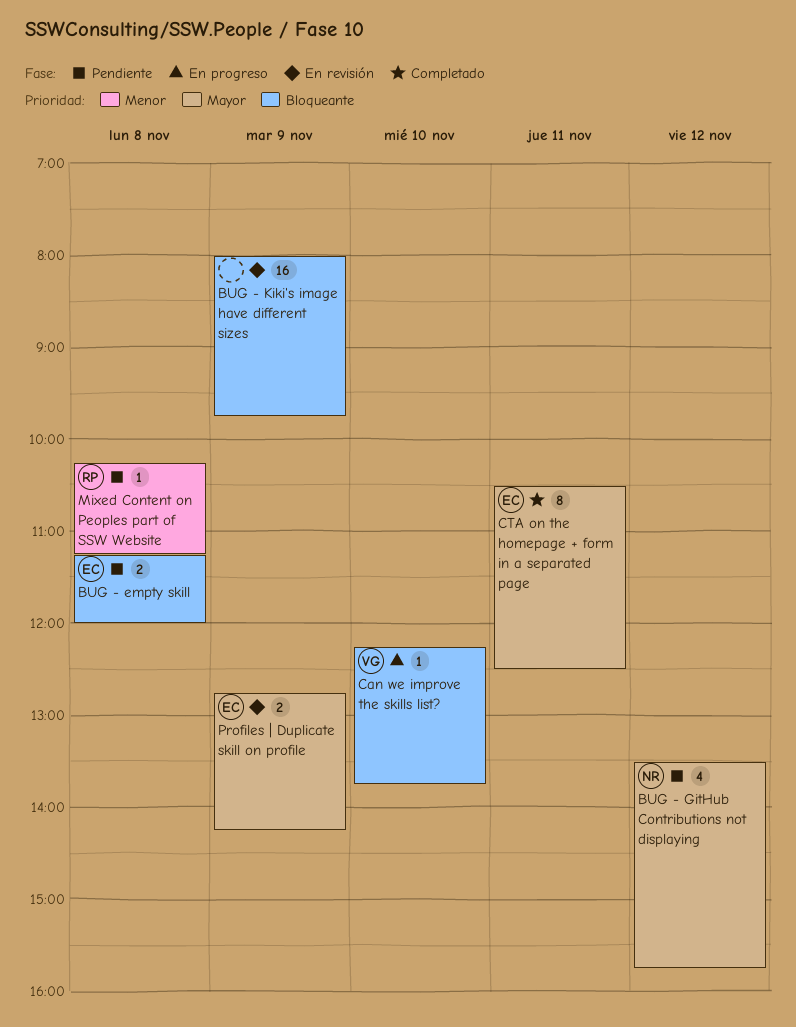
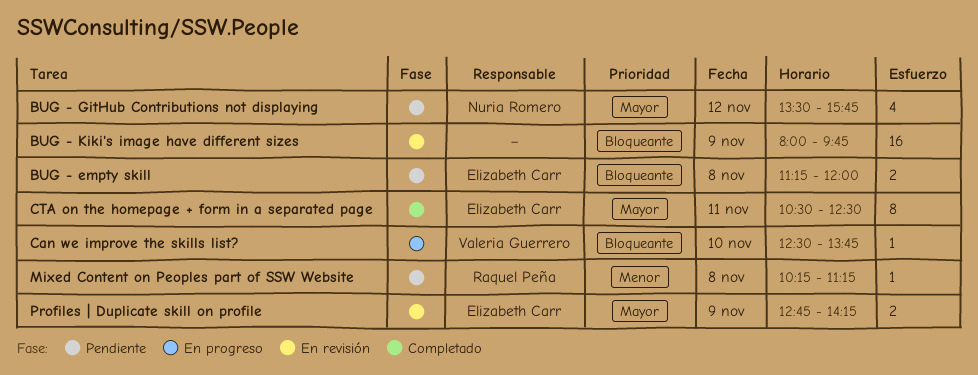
Can we improve the skills list?, begins: 12:15 -> 12:30

